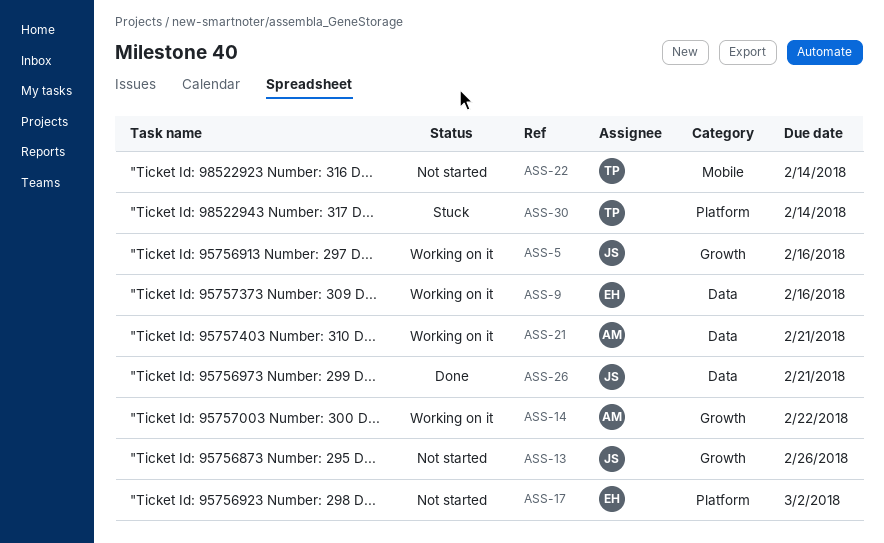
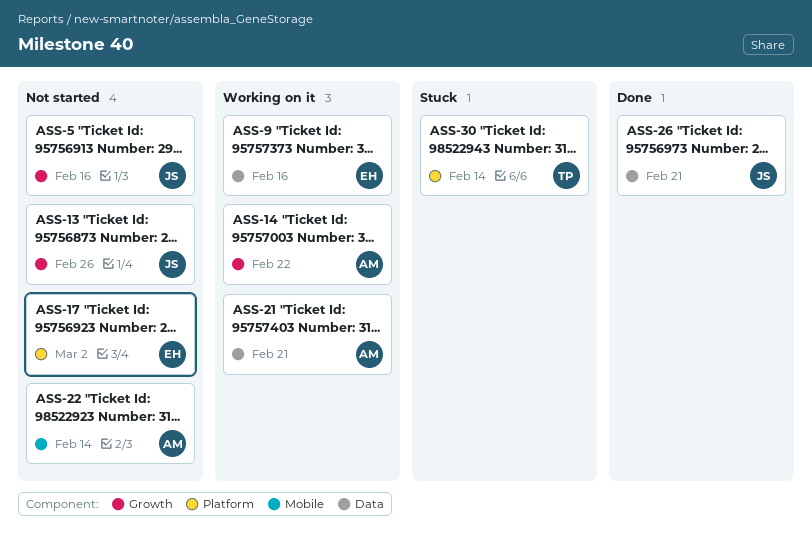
ASS-5, status: Working on it -> Not started
ASS-22, owner: TP -> AM

